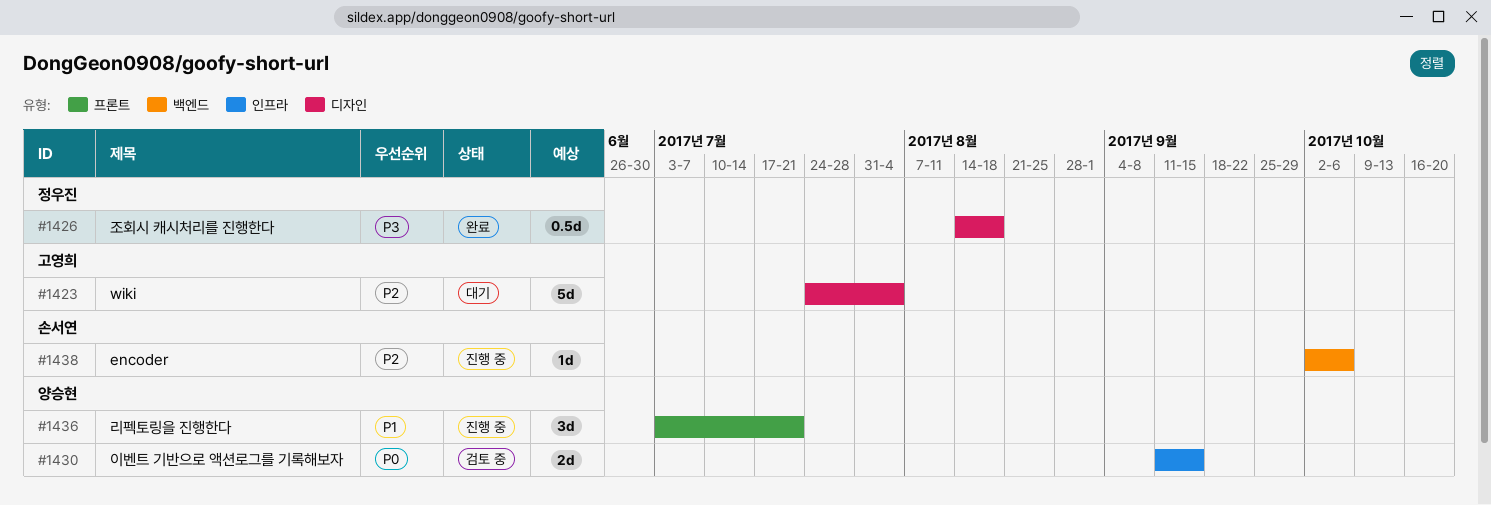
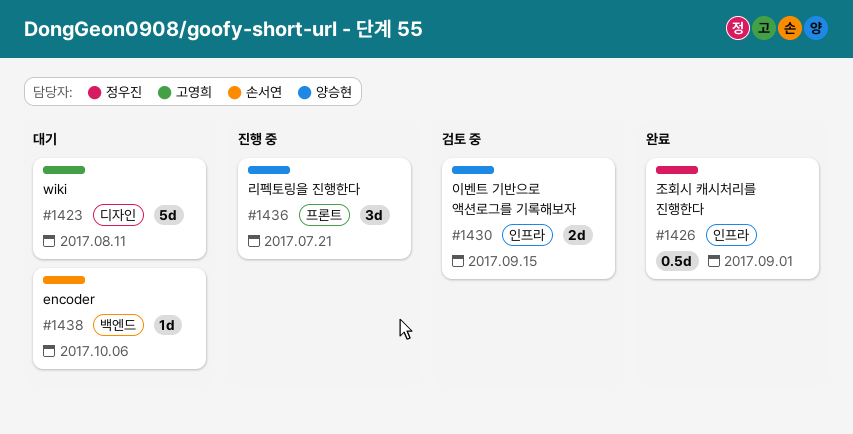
#1423, due: Aug 4 -> Aug 11
#1426, label: 디자인 -> 인프라
#1426, due: Aug 18 -> Sep 1
#1438, status: 진행 중 -> 대기

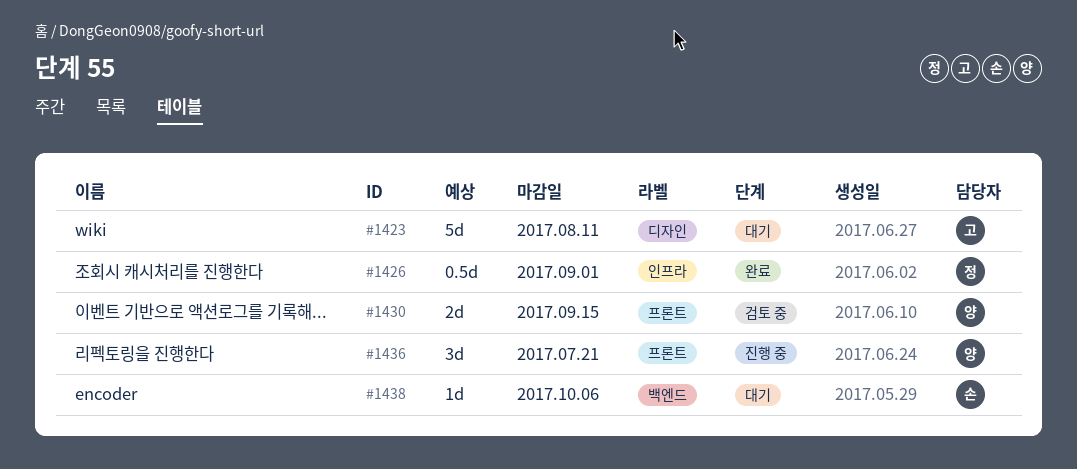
#1430, label: 인프라 -> 프론트

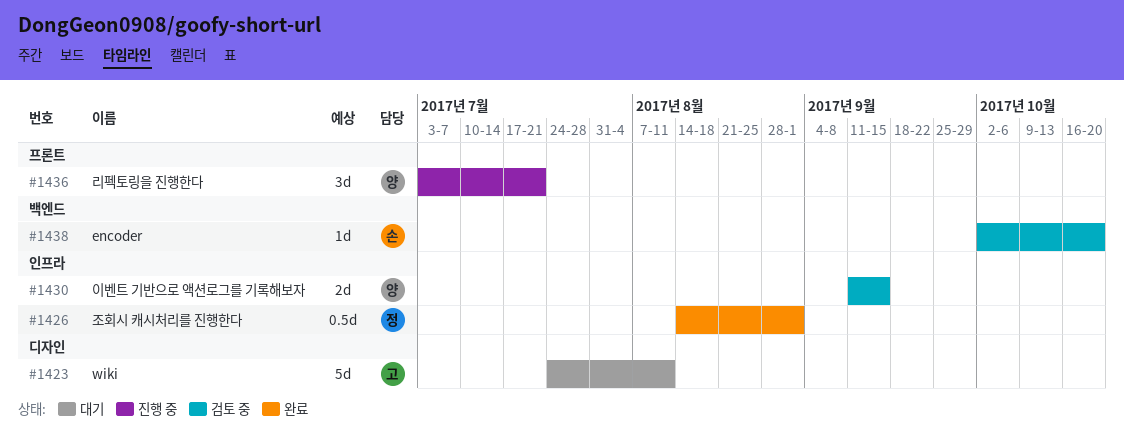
#1430, label: 프론트 -> 인프라
#1438, status: 대기 -> 검토 중
#1438, due: Oct 6 -> Oct 20

